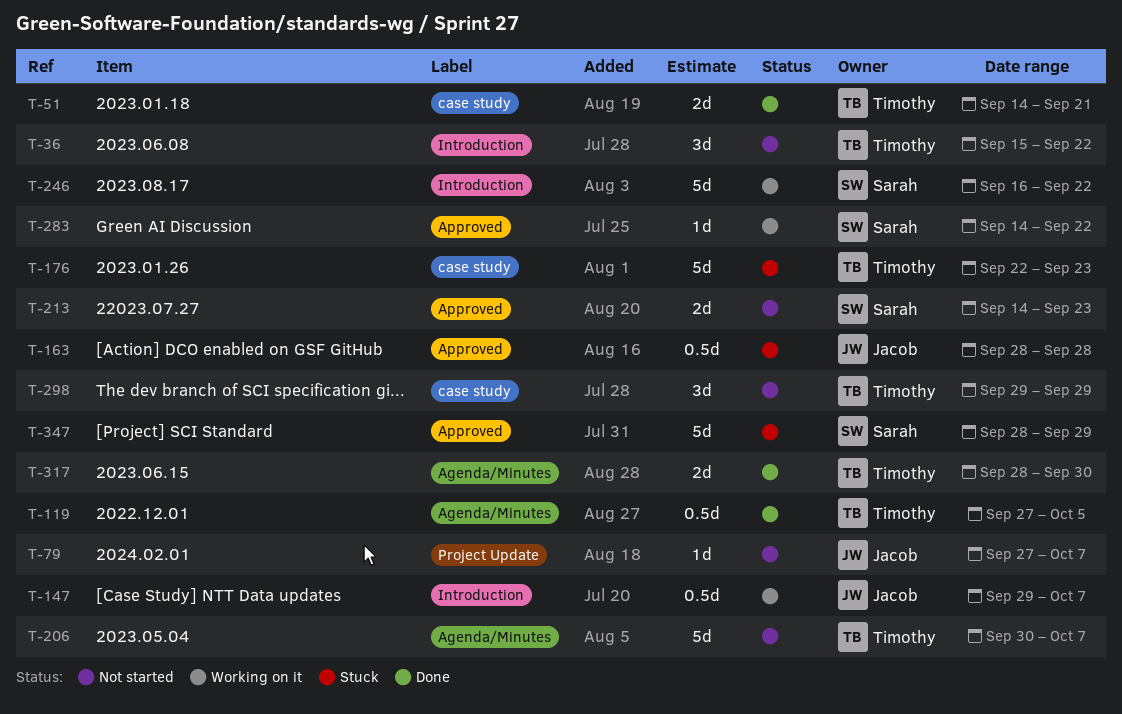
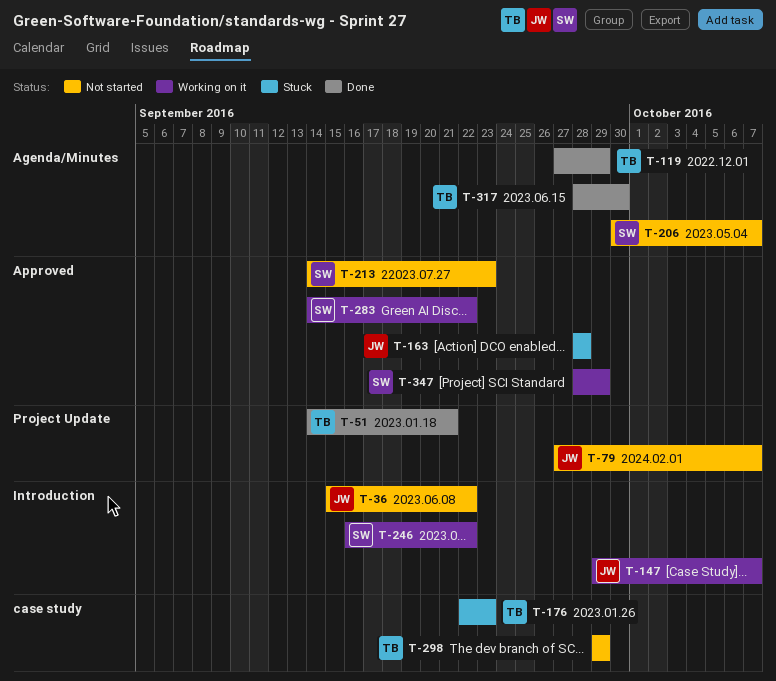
T-36, owner: Timothy -> Jacob
T-51, label: case study -> Project Update
T-119, due: Oct 5 -> Sep 29
T-206, owner: Timothy -> Sarah
T-347, status: Stuck -> Working on it

